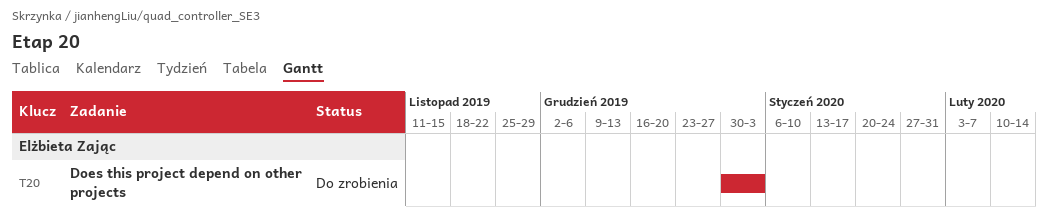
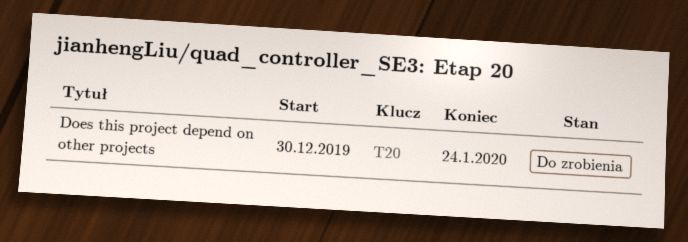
T20, due: Jan 3 -> Jan 24

